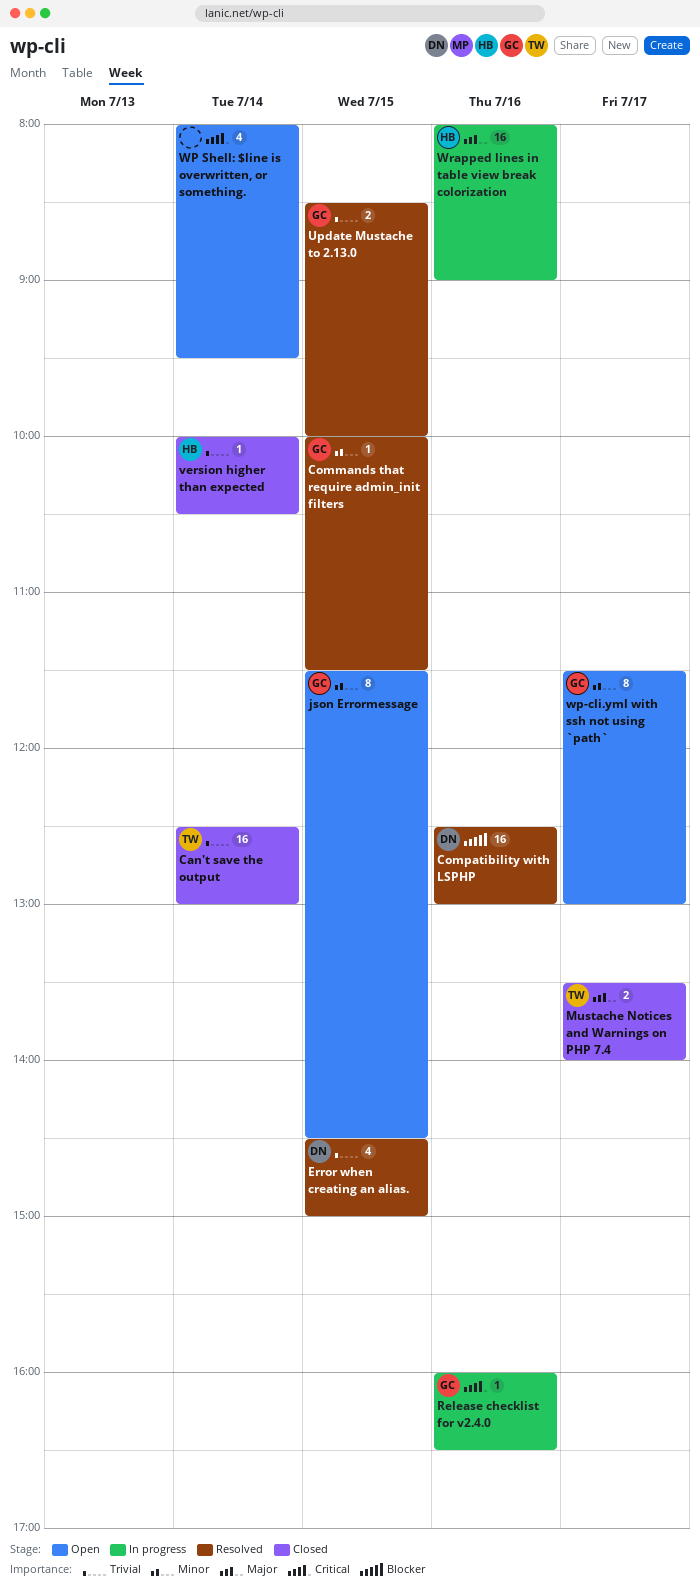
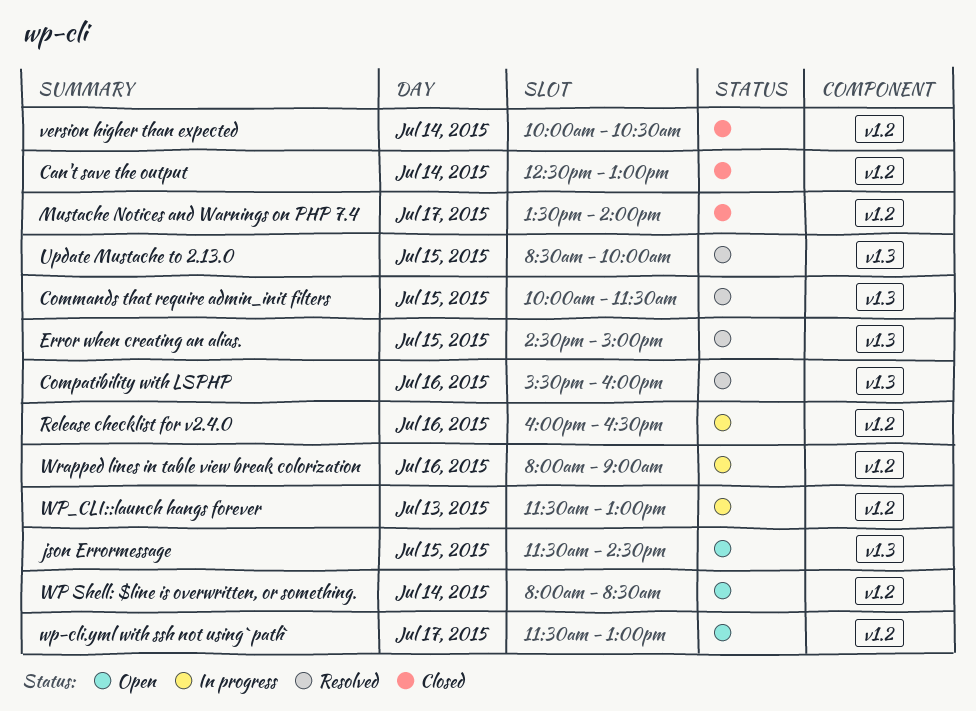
Compatibility with LSPHP, begins: 12:30 -> 15:30
Compatibility with LSPHP, ends: 13:00 -> 16:00
WP Shell: $line is overwritten, or something., ends: 09:30 -> 08:30
WP_CLI::launch hangs forever: none -> present

